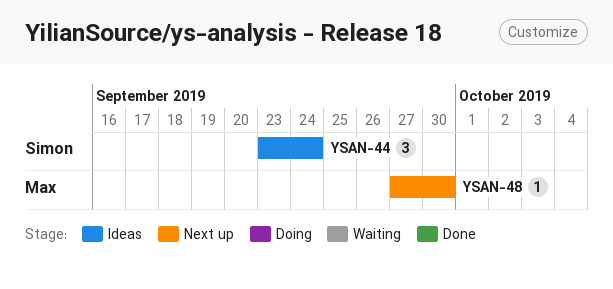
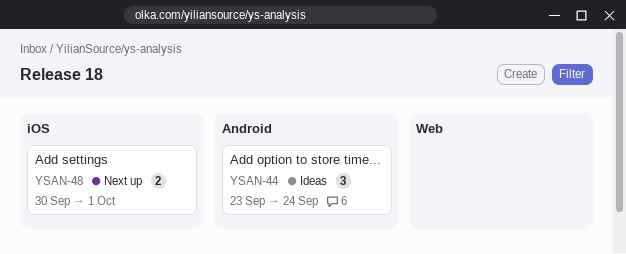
YSAN-48, estimate: 1 -> 2
YSAN-48, start: Sep 27 -> Sep 30
YSAN-48, due: Sep 30 -> Oct 1

